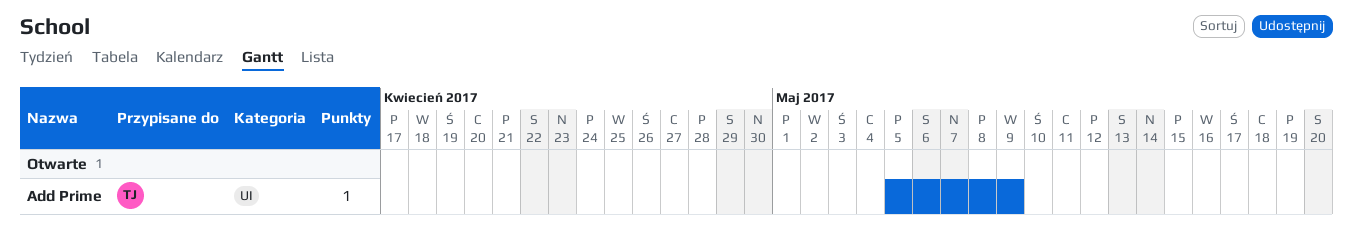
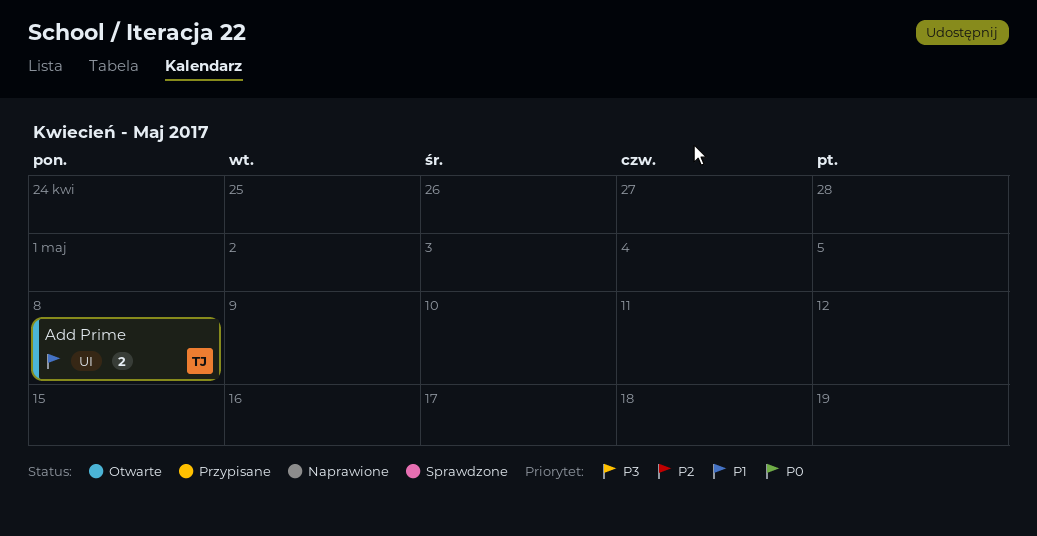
Add Prime, estimate: 1 -> 2
Add Prime, due: May 9 -> May 8

